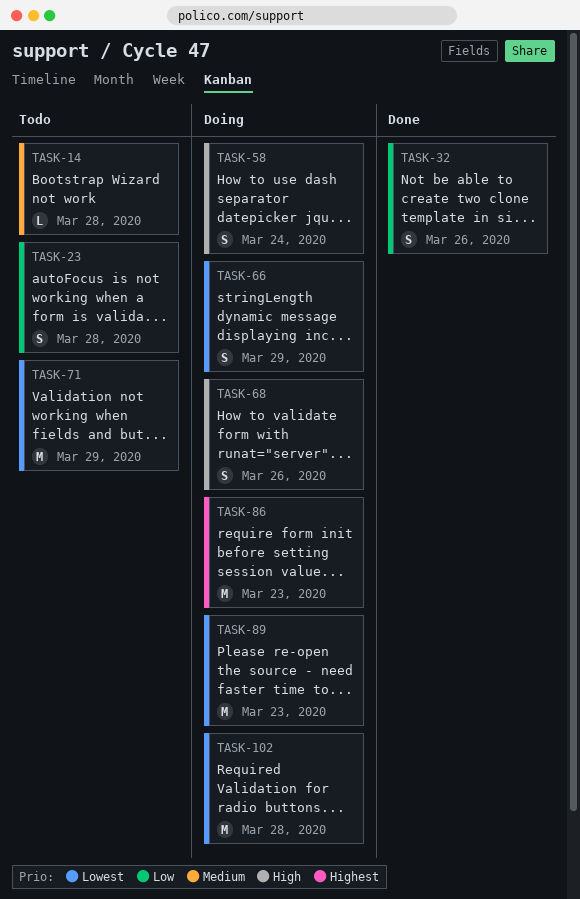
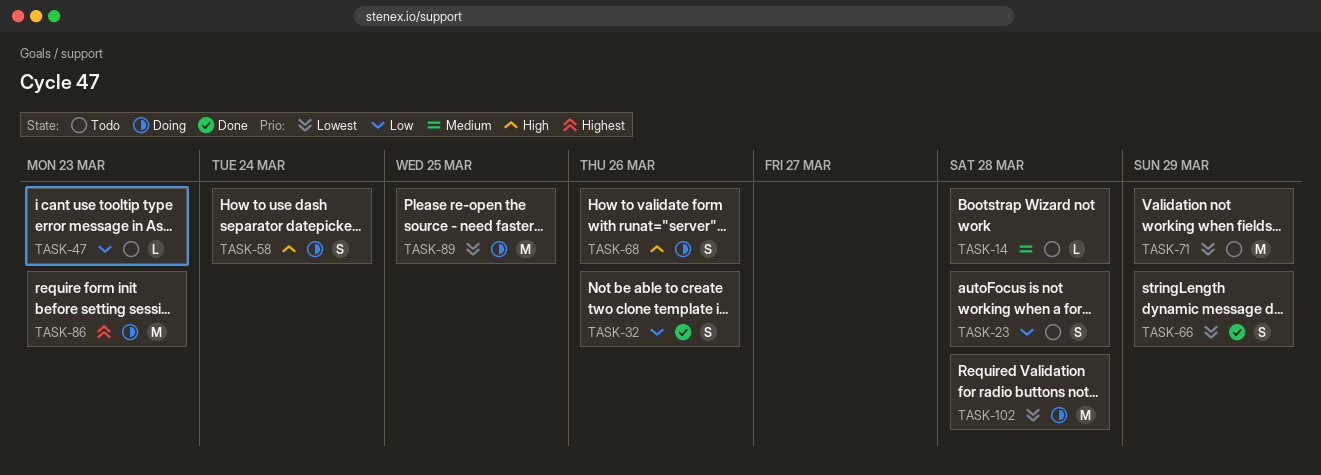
TASK-47: none -> present
TASK-66, status: Doing -> Done
TASK-89, due: Mar 23 -> Mar 25

